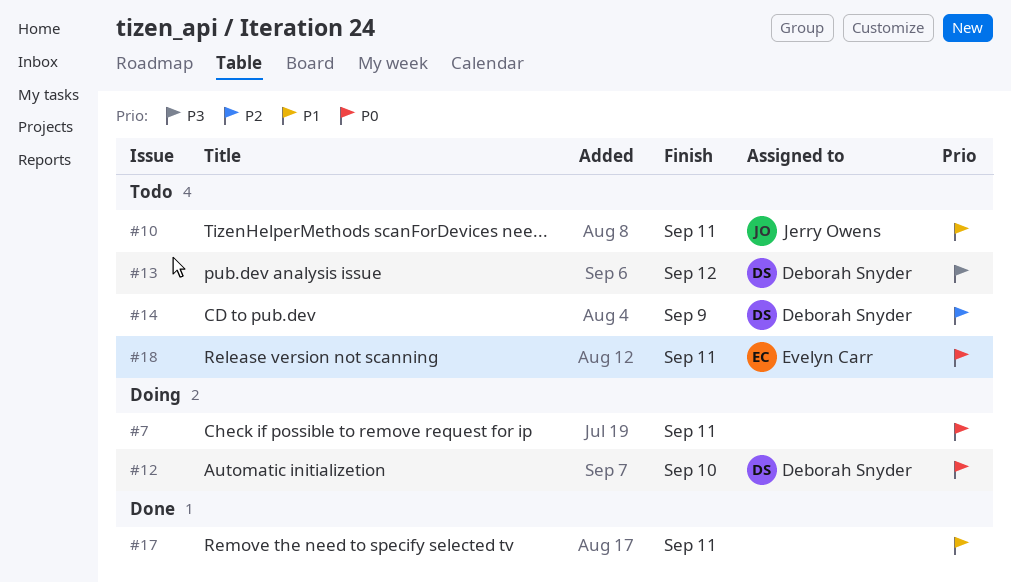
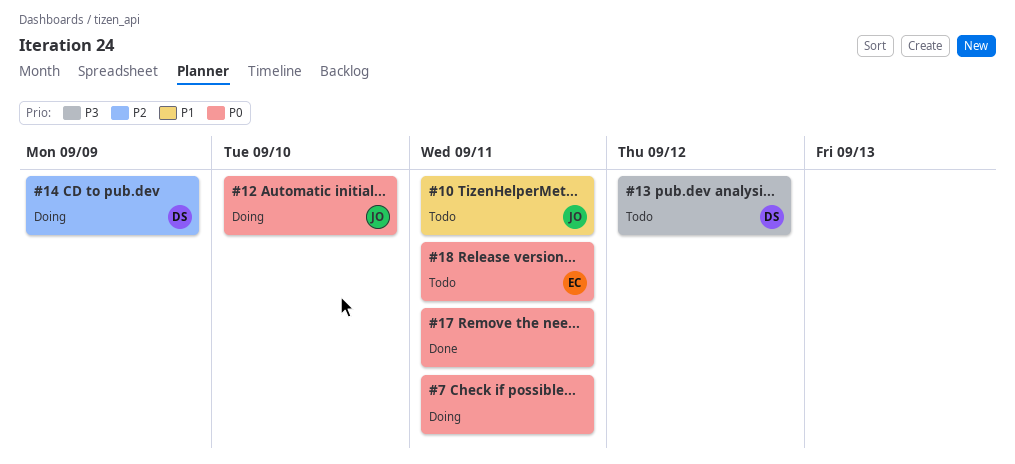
#12, owner: Deborah Snyder -> Jerry Owens
#14, status: Todo -> Doing
#17, priority: P1 -> P0

